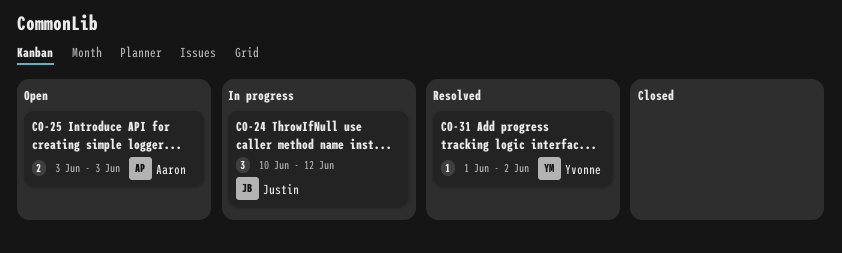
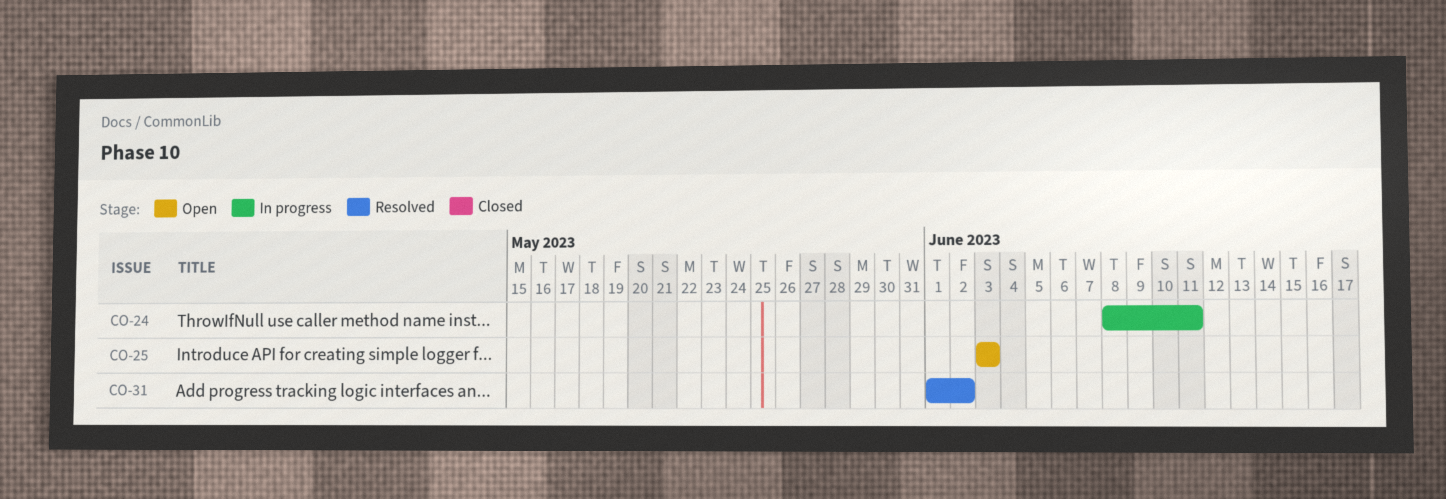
CO-24, start: Jun 10 -> Jun 8
CO-24, due: Jun 12 -> Jun 11

